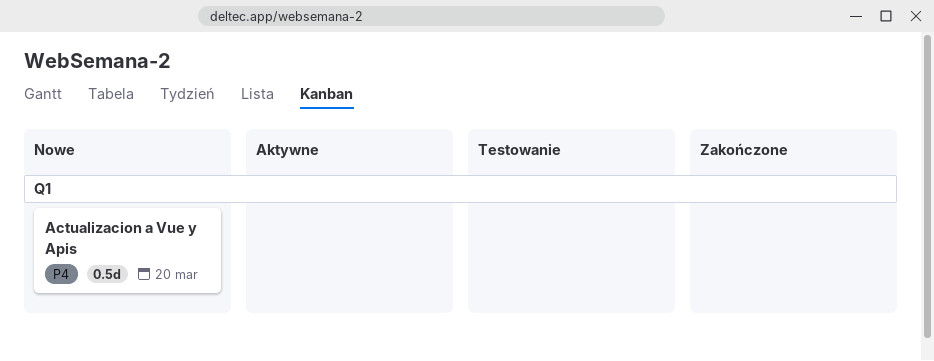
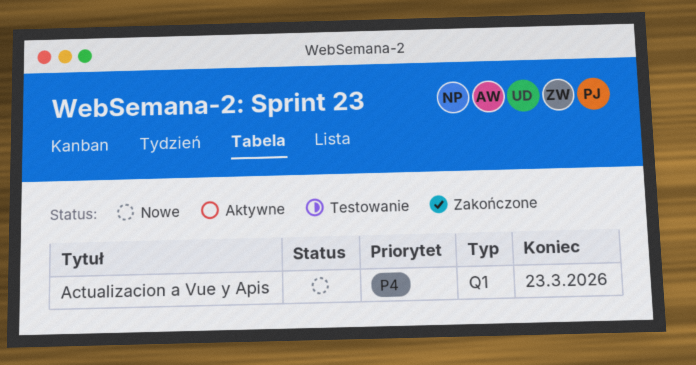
Actualizacion a Vue y Apis, due: Mar 20 -> Mar 23

